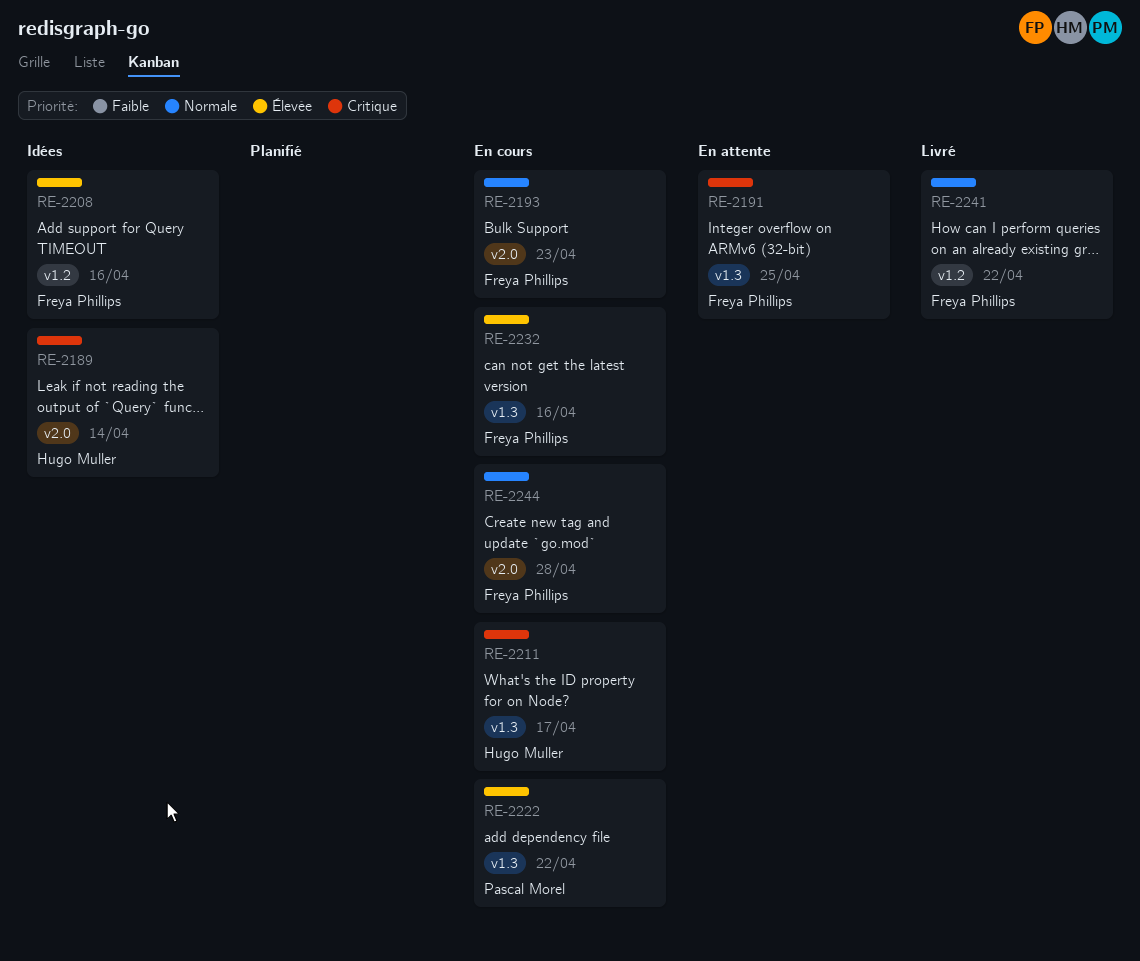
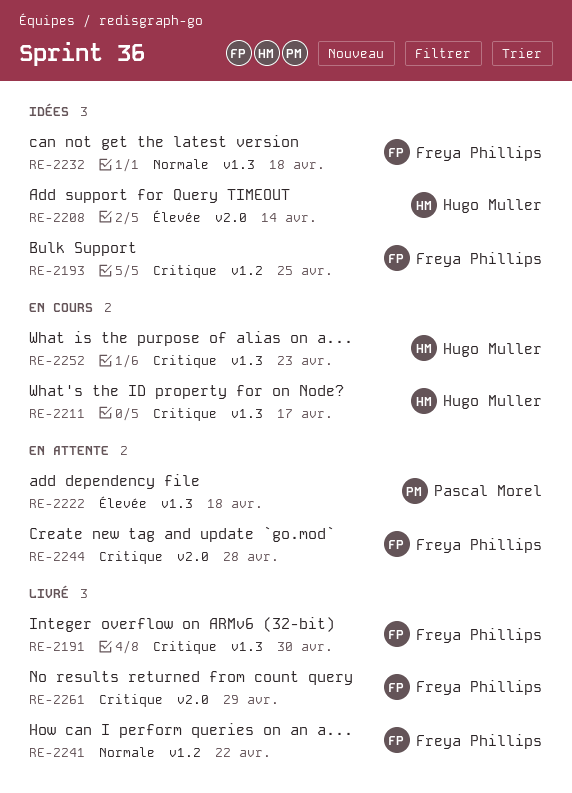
RE-2189: present -> none
RE-2191, status: En attente -> Livré
RE-2191, due: Apr 25 -> Apr 30
RE-2193, status: En cours -> Idées
RE-2193, priority: Normale -> Critique
RE-2193, label: v2.0 -> v1.2
RE-2193, due: Apr 23 -> Apr 25
RE-2208, owner: Freya Phillips -> Hugo Muller
RE-2208, label: v1.2 -> v2.0
RE-2208, due: Apr 16 -> Apr 14
RE-2222, status: En cours -> En attente
RE-2222, due: Apr 22 -> Apr 18
RE-2232, status: En cours -> Idées
RE-2232, priority: Élevée -> Normale
RE-2232, due: Apr 16 -> Apr 18
RE-2244, status: En cours -> En attente
RE-2244, priority: Normale -> Critique
RE-2252: none -> present
RE-2261: none -> present

